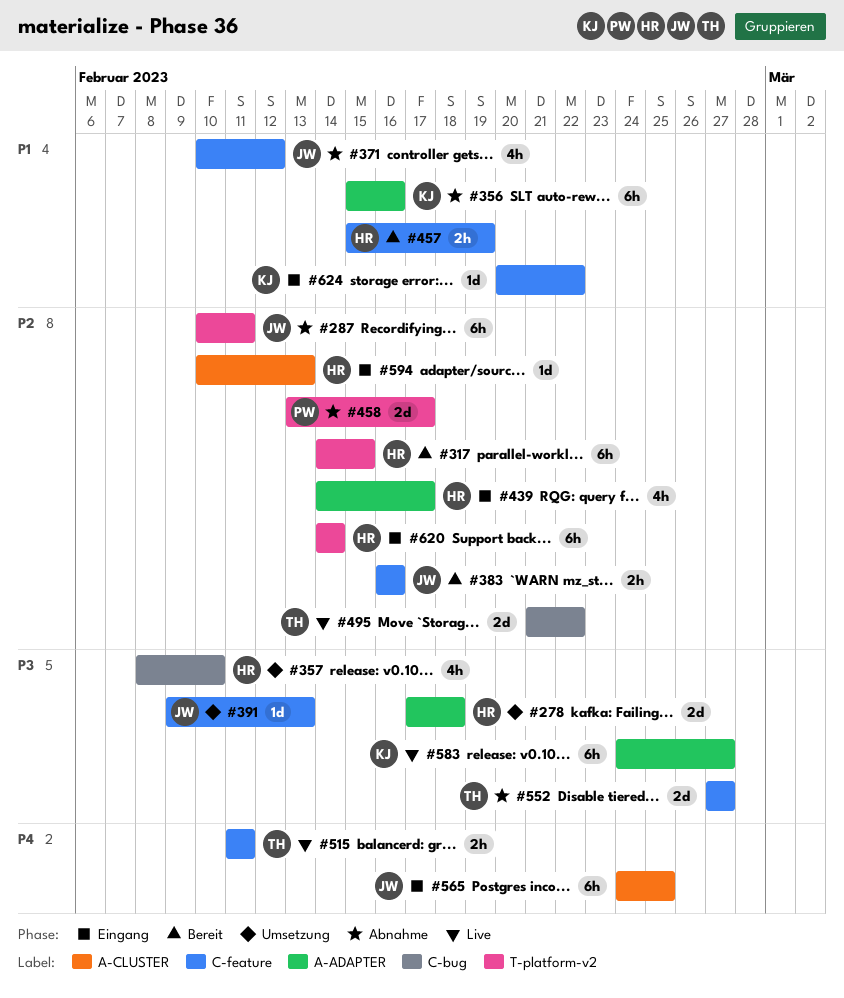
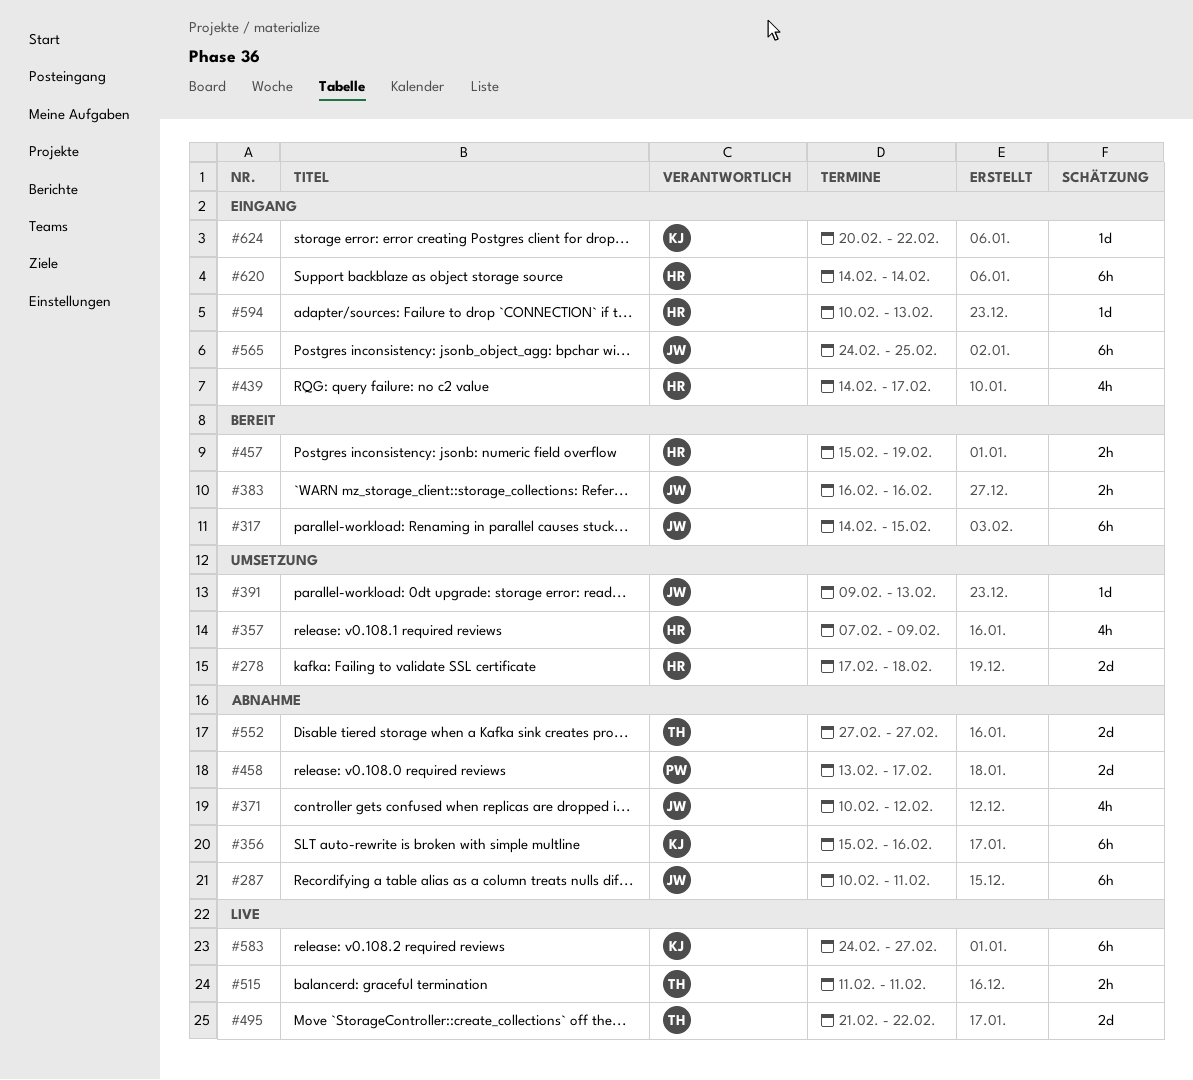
#317, owner: HR -> JW
#357, start: Feb 8 -> Feb 7
#357, due: Feb 10 -> Feb 9

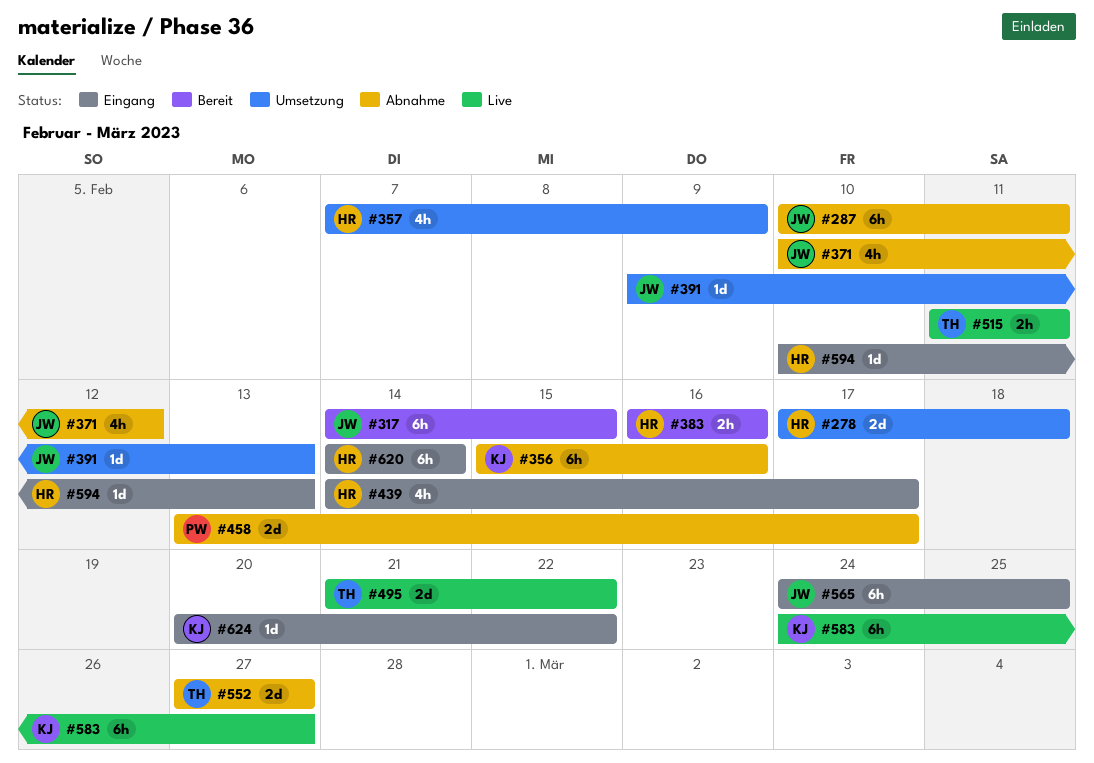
#383, owner: JW -> HR
#457: present -> none

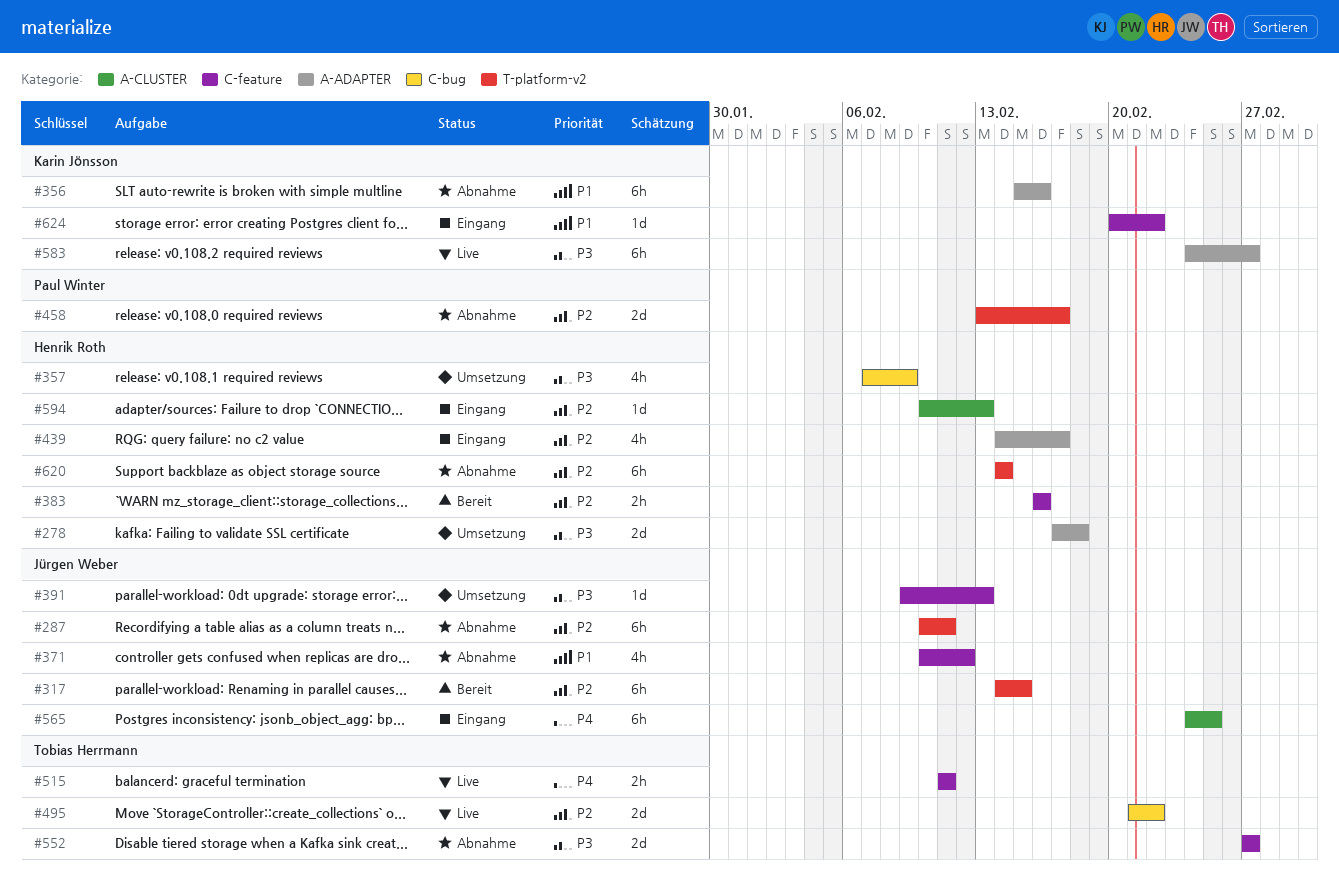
#620, status: Eingang -> Abnahme

